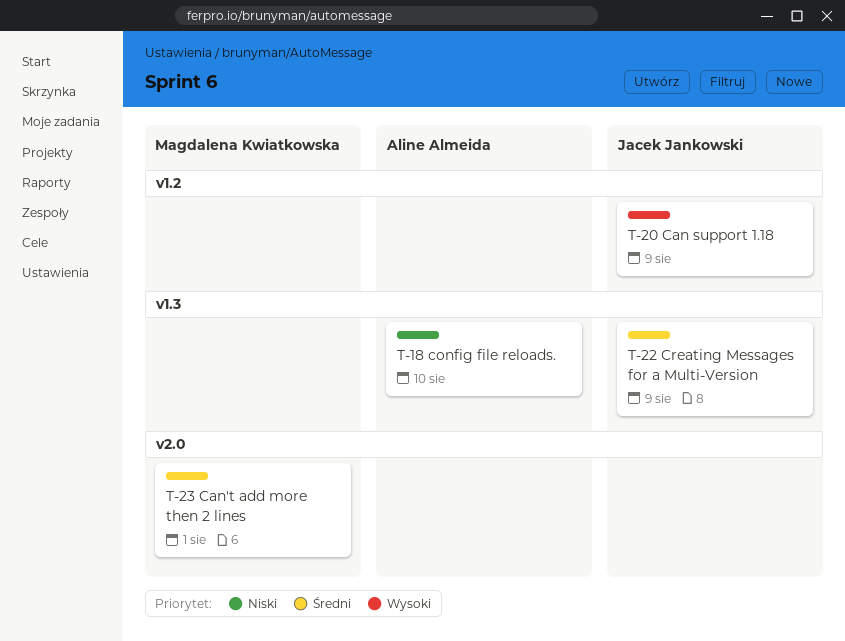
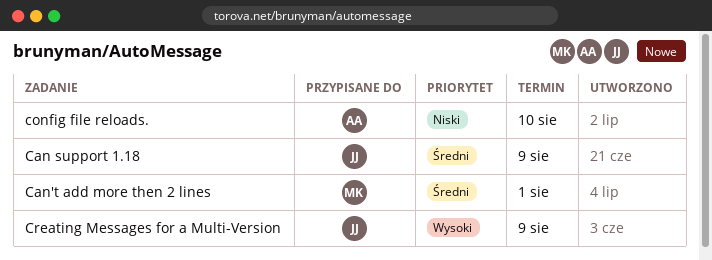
Can support 1.18, priority: Wysoki -> Średni
Creating Messages for a Multi-Version, priority: Średni -> Wysoki

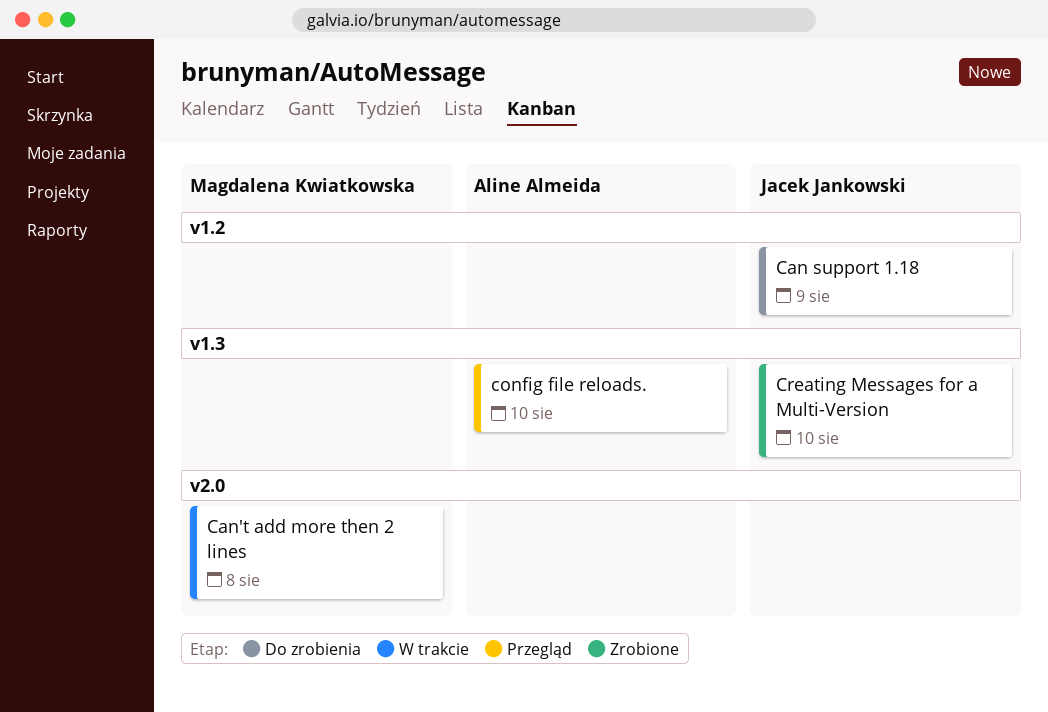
Can't add more then 2 lines, due: Aug 1 -> Aug 8
Creating Messages for a Multi-Version, due: Aug 9 -> Aug 10

